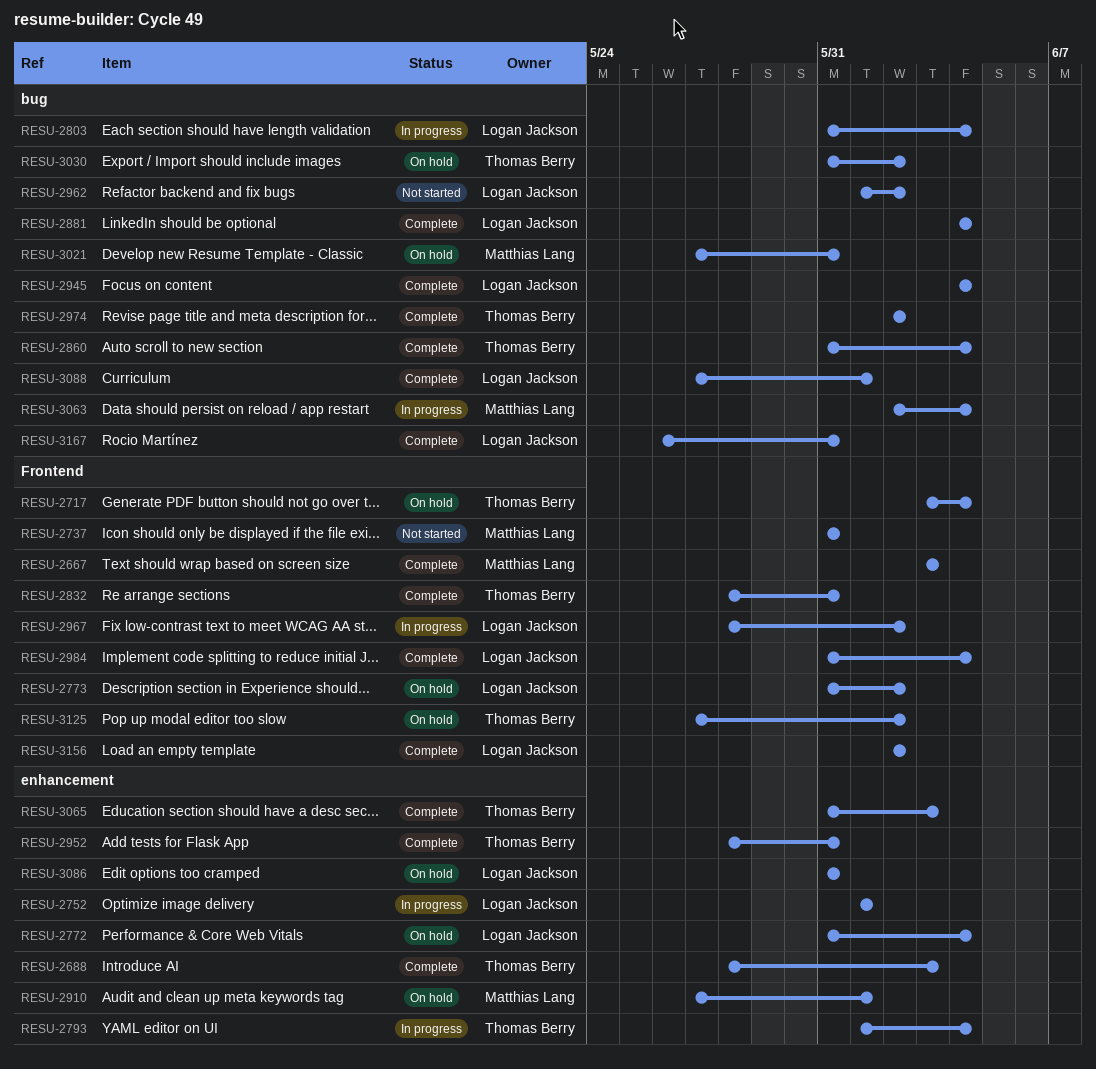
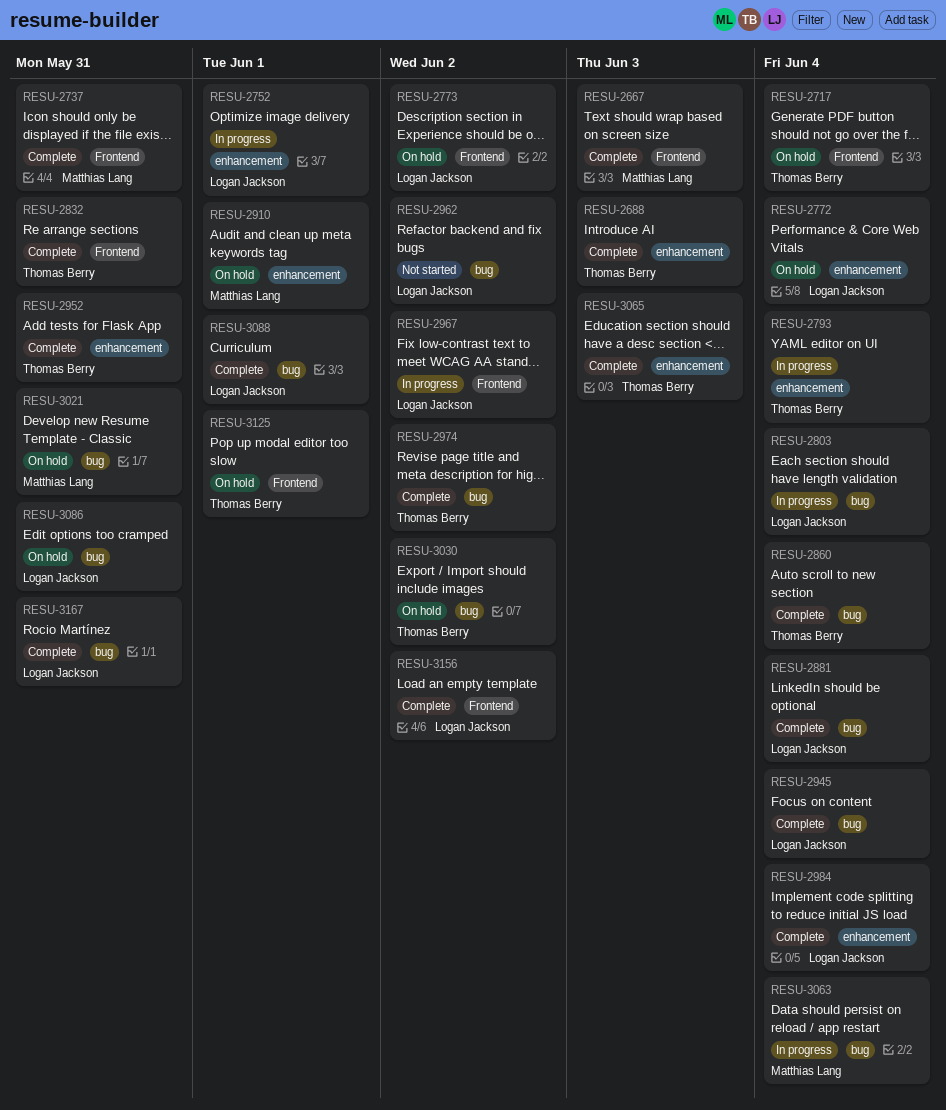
RESU-2737, status: Not started -> Complete
RESU-2984, label: Frontend -> enhancement
RESU-3086, label: enhancement -> bug
RESU-3125, due: Jun 2 -> Jun 1

